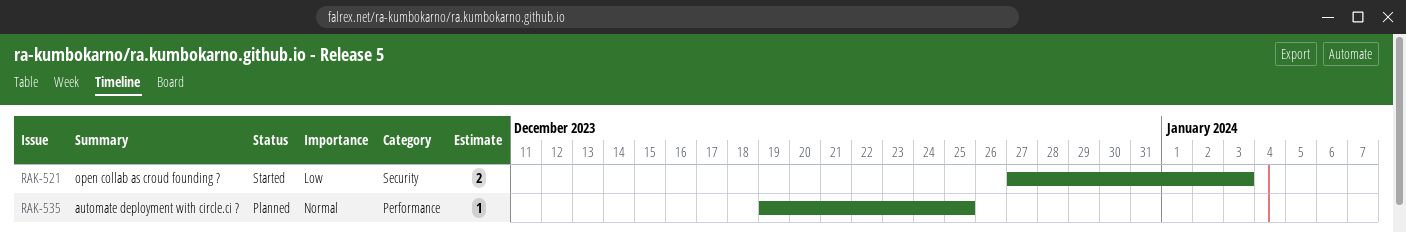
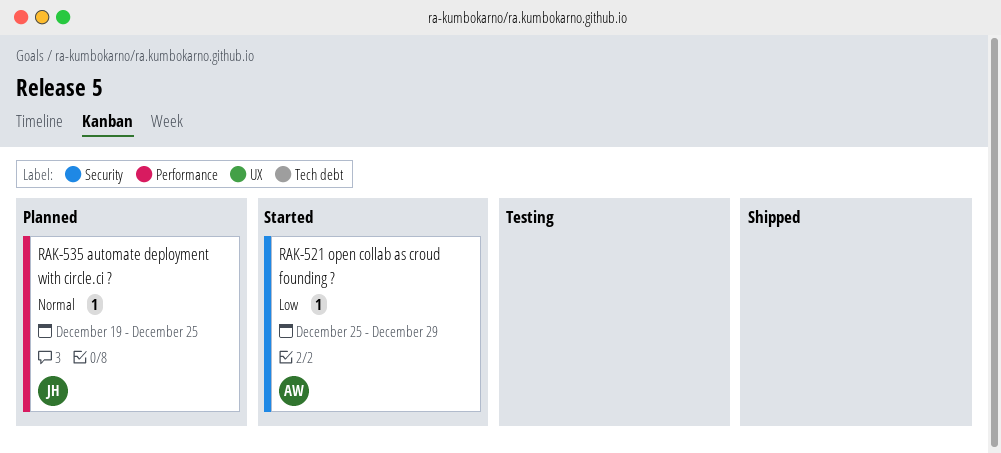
RAK-521, estimate: 2 -> 1
RAK-521, start: Dec 27 -> Dec 25
RAK-521, due: Jan 3 -> Dec 29

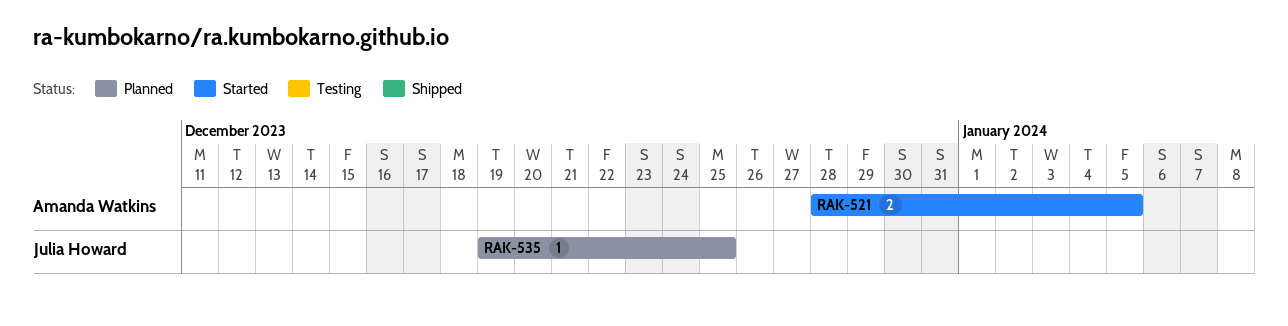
RAK-521, estimate: 1 -> 2
RAK-521, start: Dec 25 -> Dec 28
RAK-521, due: Dec 29 -> Jan 5

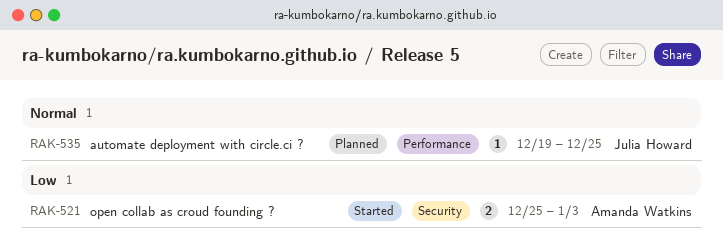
RAK-521, start: Dec 28 -> Dec 25
RAK-521, due: Jan 5 -> Jan 3

